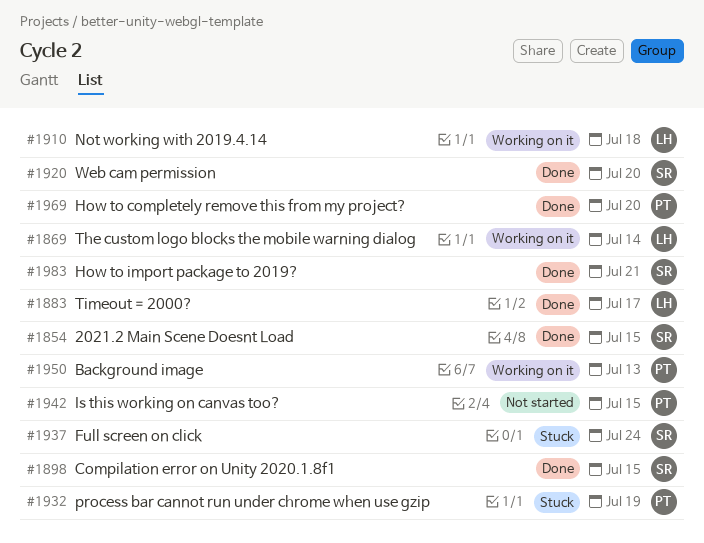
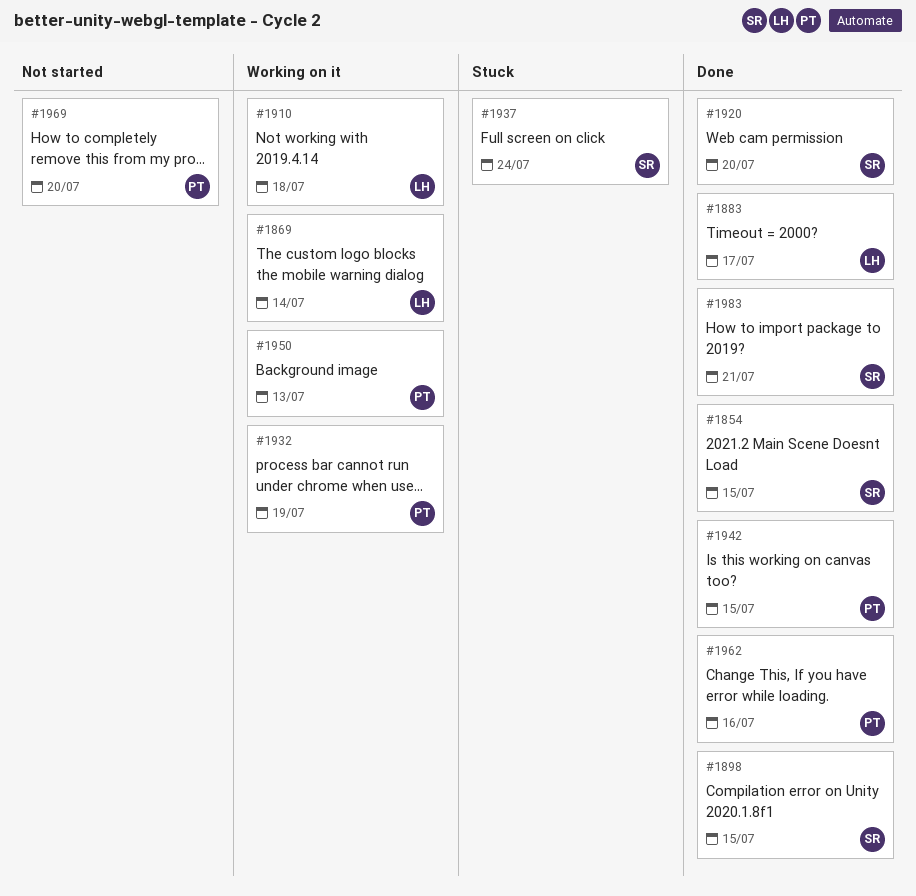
#1932, status: Stuck -> Working on it
#1942, status: Not started -> Done
#1962: none -> present
#1969, status: Done -> Not started

